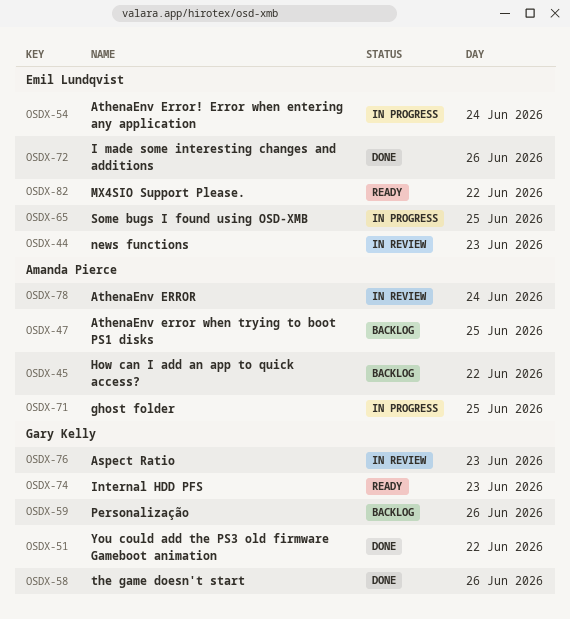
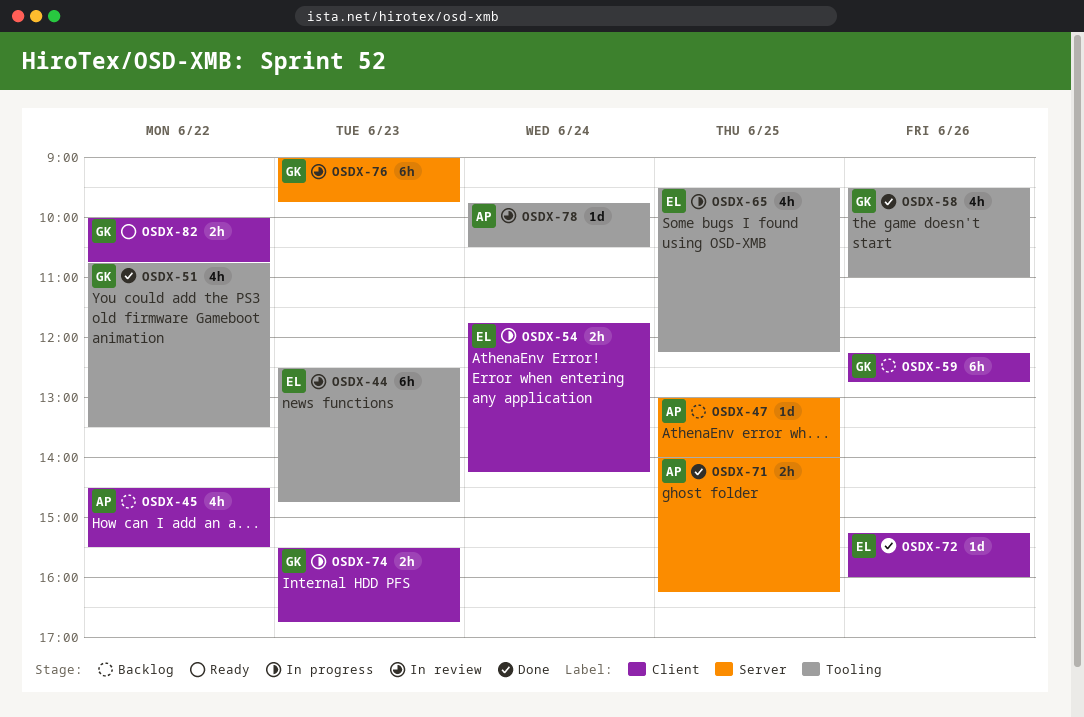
OSDX-71, status: In progress -> Done
OSDX-74, status: Ready -> In progress
OSDX-82, owner: Emil Lundqvist -> Gary Kelly

